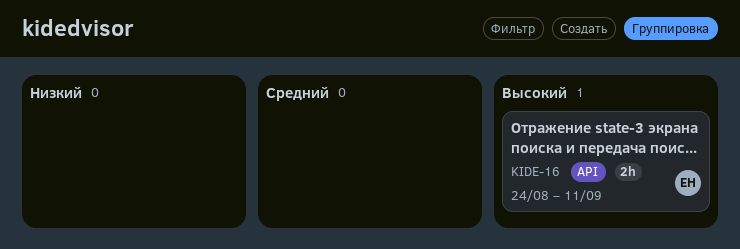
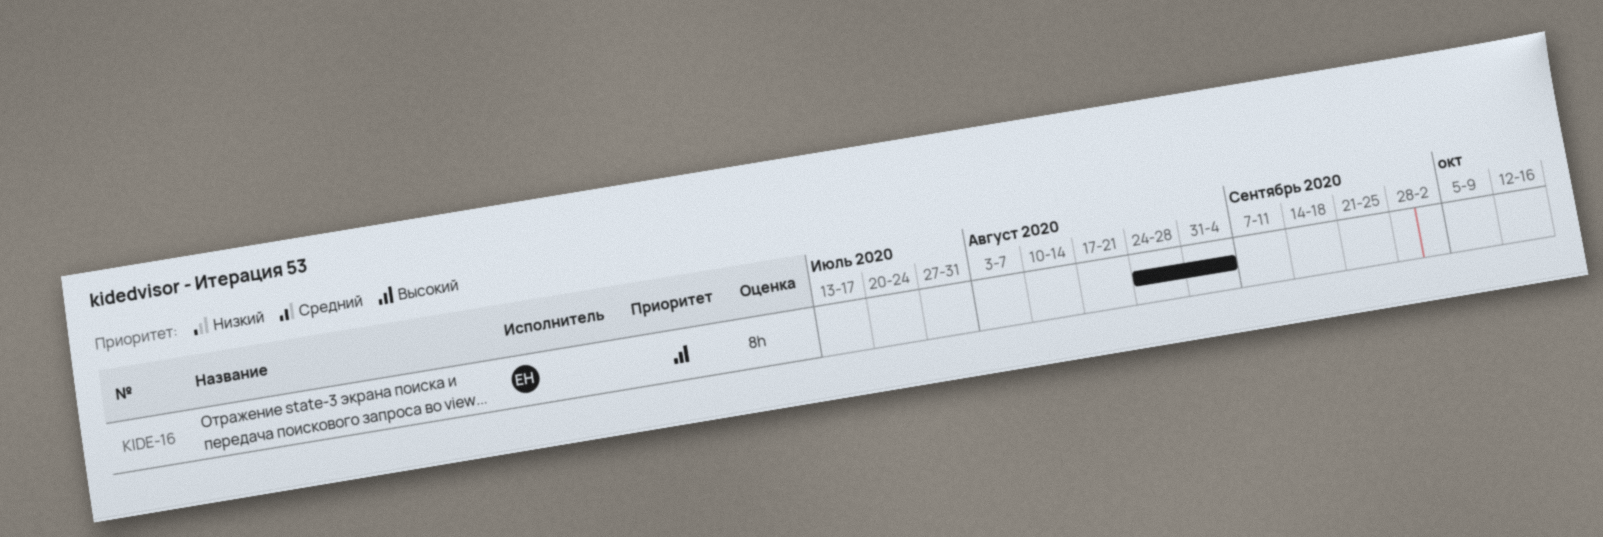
KIDE-16, estimate: 2h -> 8h
KIDE-16, due: Sep 11 -> Sep 4

